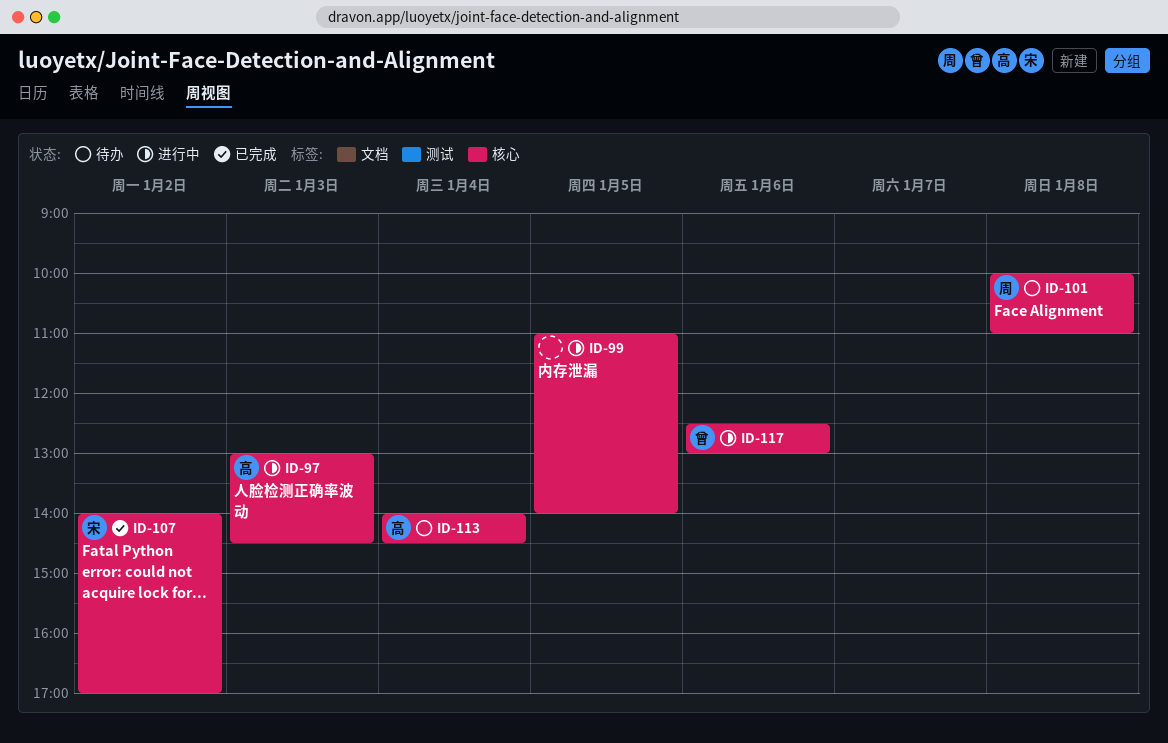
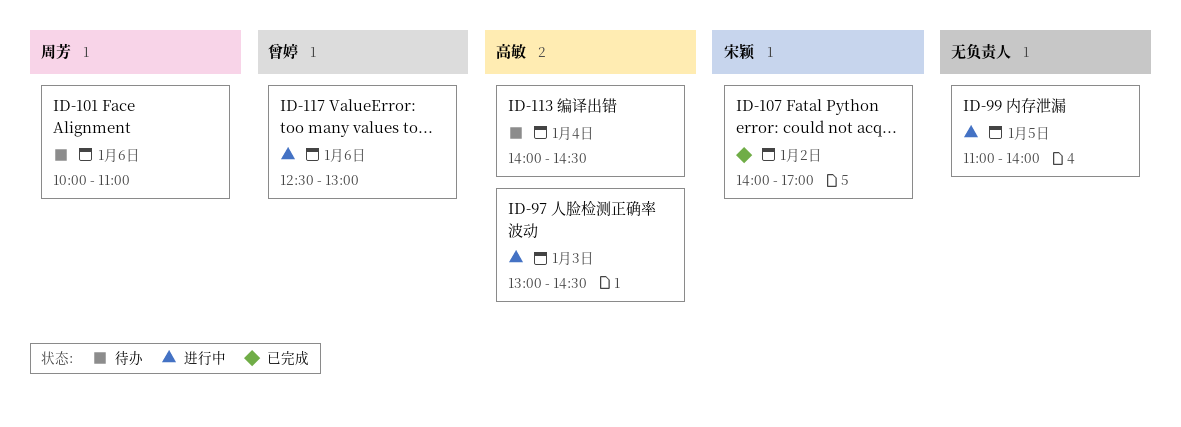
ID-101, day: Jan 8 -> Jan 6

